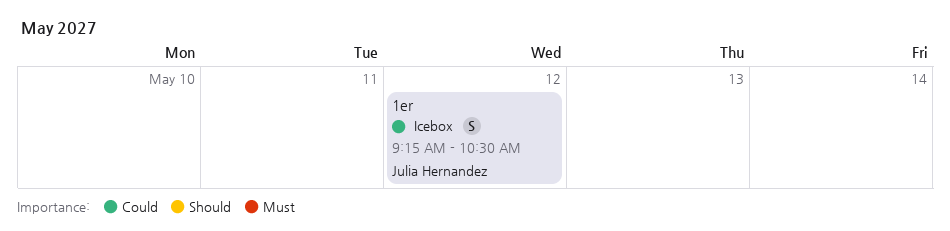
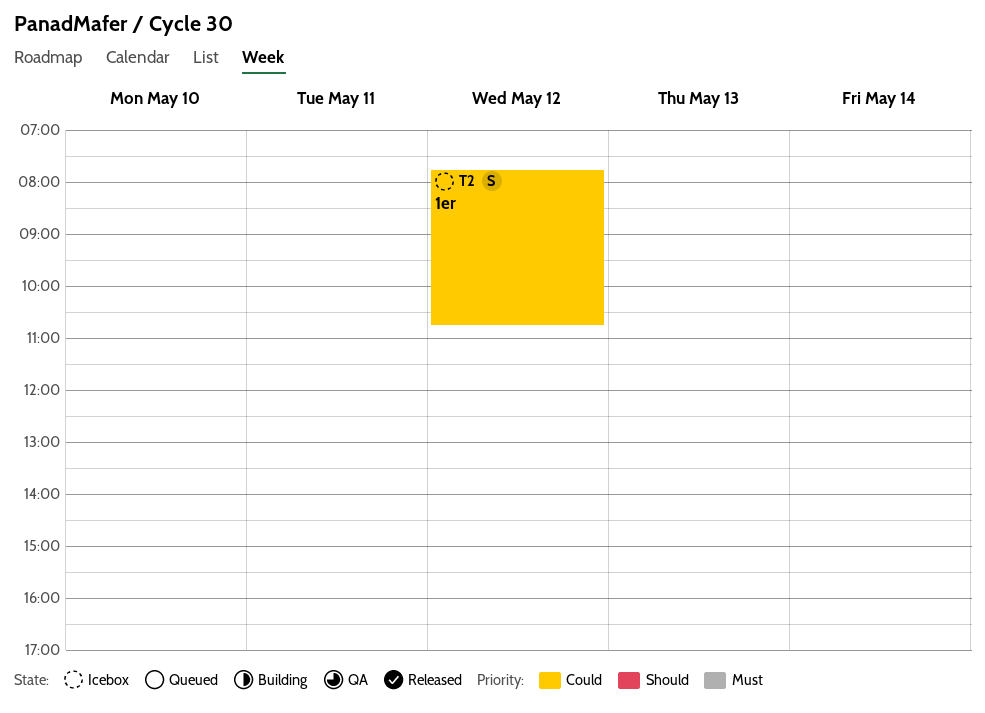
1er, begins: 09:15 -> 07:45
1er, ends: 10:30 -> 10:45

